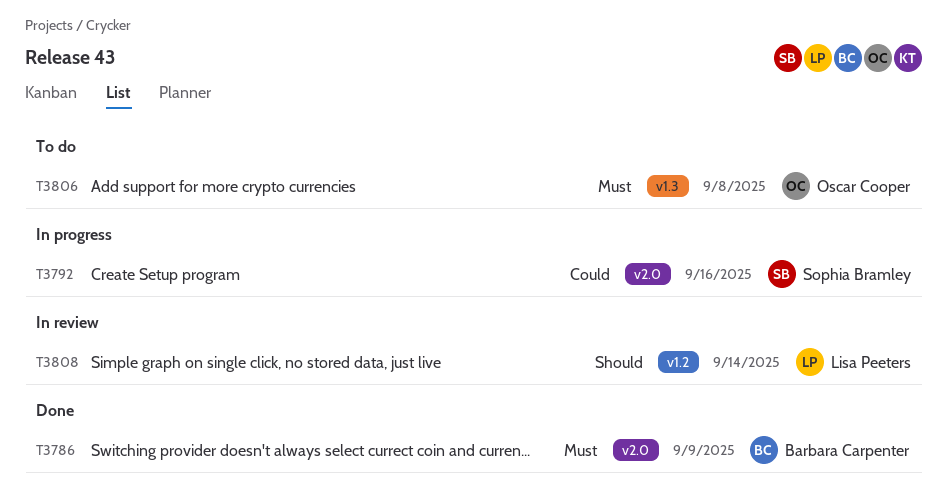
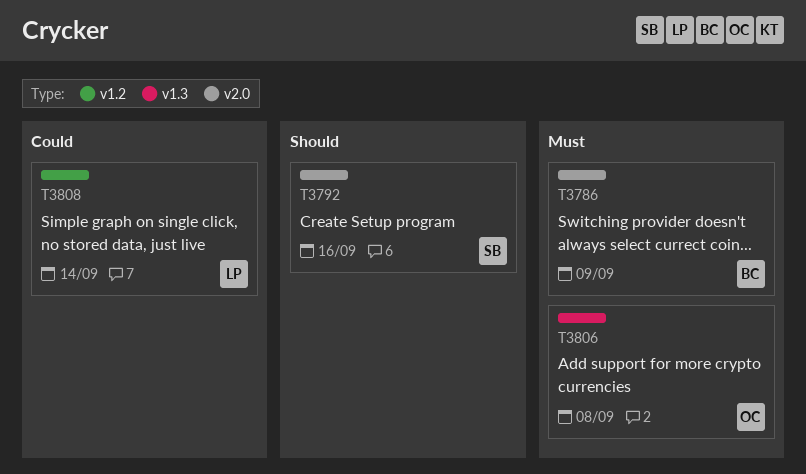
T3792, priority: Could -> Should
T3808, priority: Should -> Could

